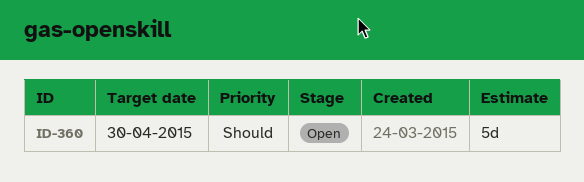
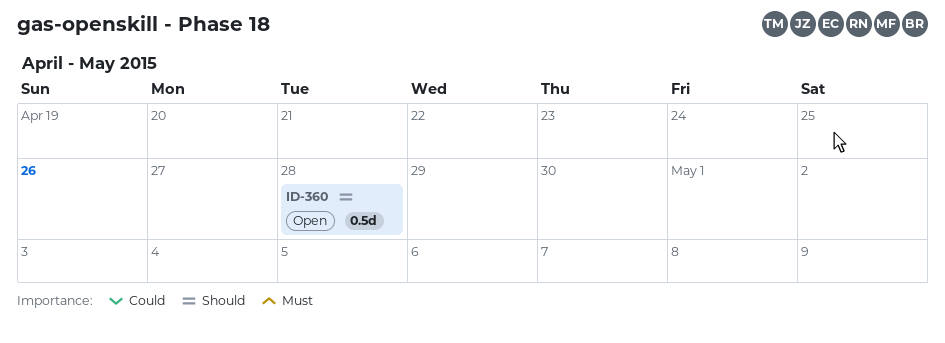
ID-360, estimate: 5d -> 0.5d
ID-360, due: Apr 30 -> Apr 28

